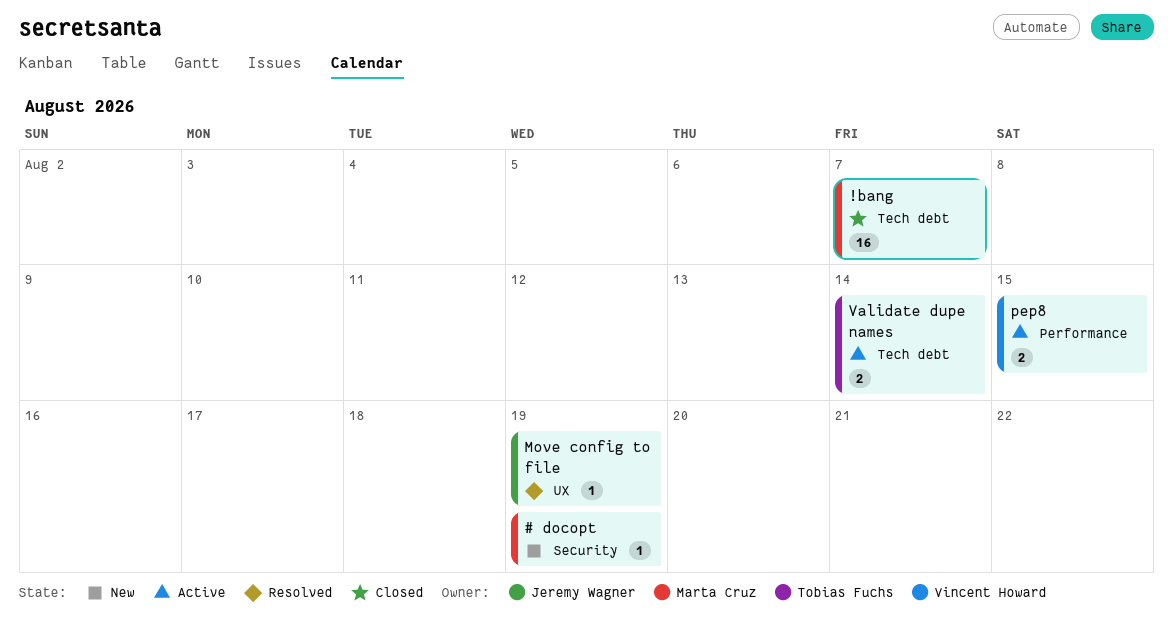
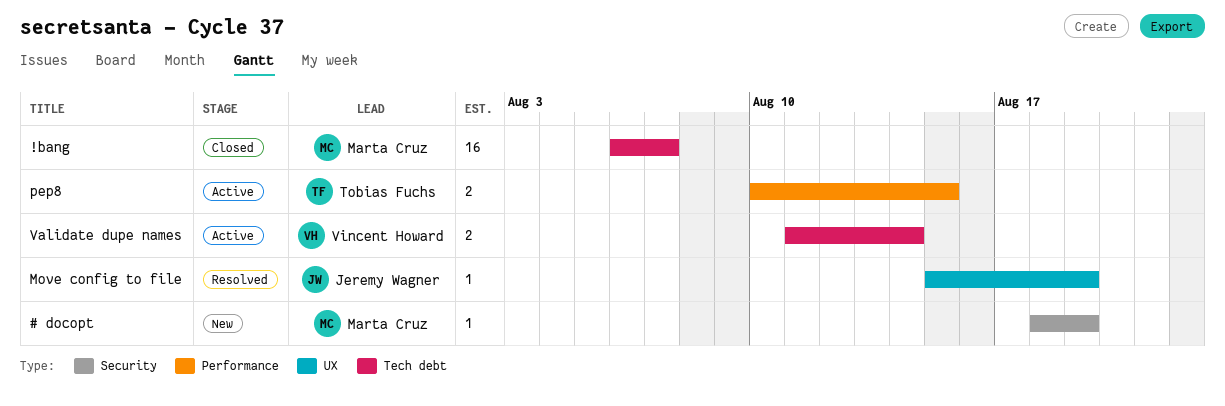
pep8, owner: Vincent Howard -> Tobias Fuchs
Validate dupe names, owner: Tobias Fuchs -> Vincent Howard

